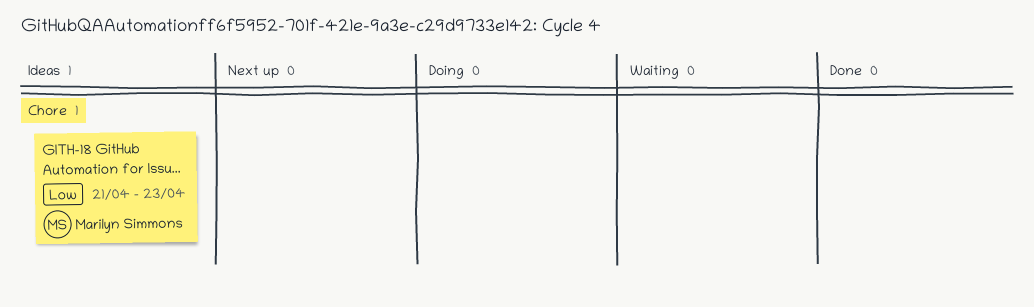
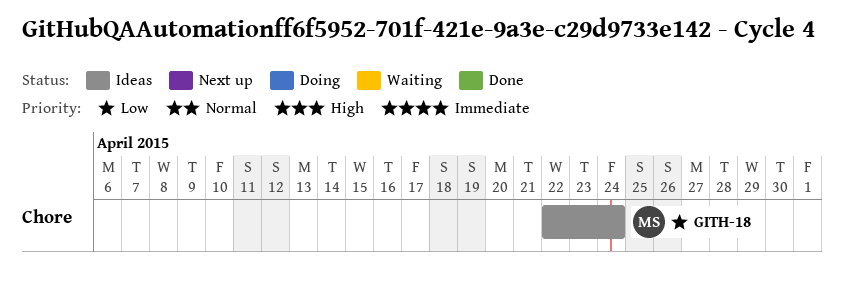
GITH-18, start: Apr 21 -> Apr 22
GITH-18, due: Apr 23 -> Apr 24

